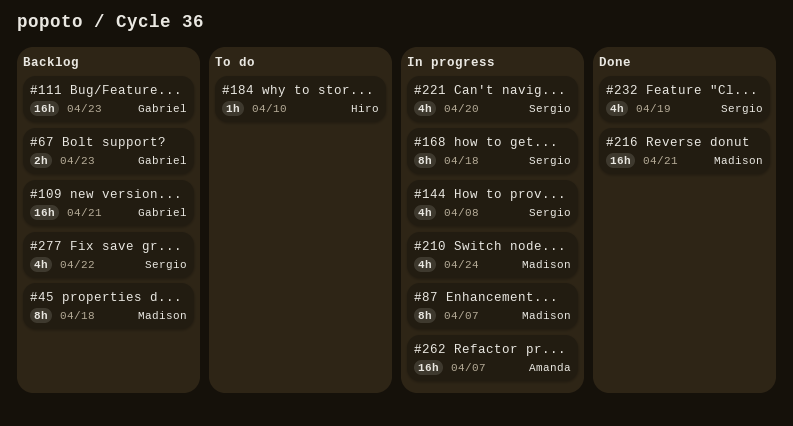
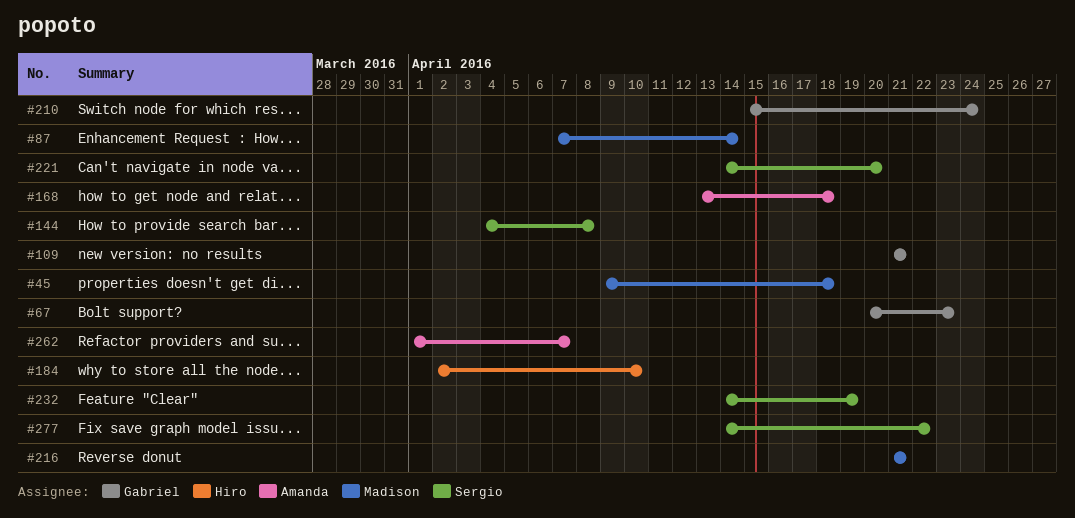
#87, due: Apr 7 -> Apr 14
#111: present -> none
#168, owner: Sergio -> Amanda
#210, owner: Madison -> Gabriel

